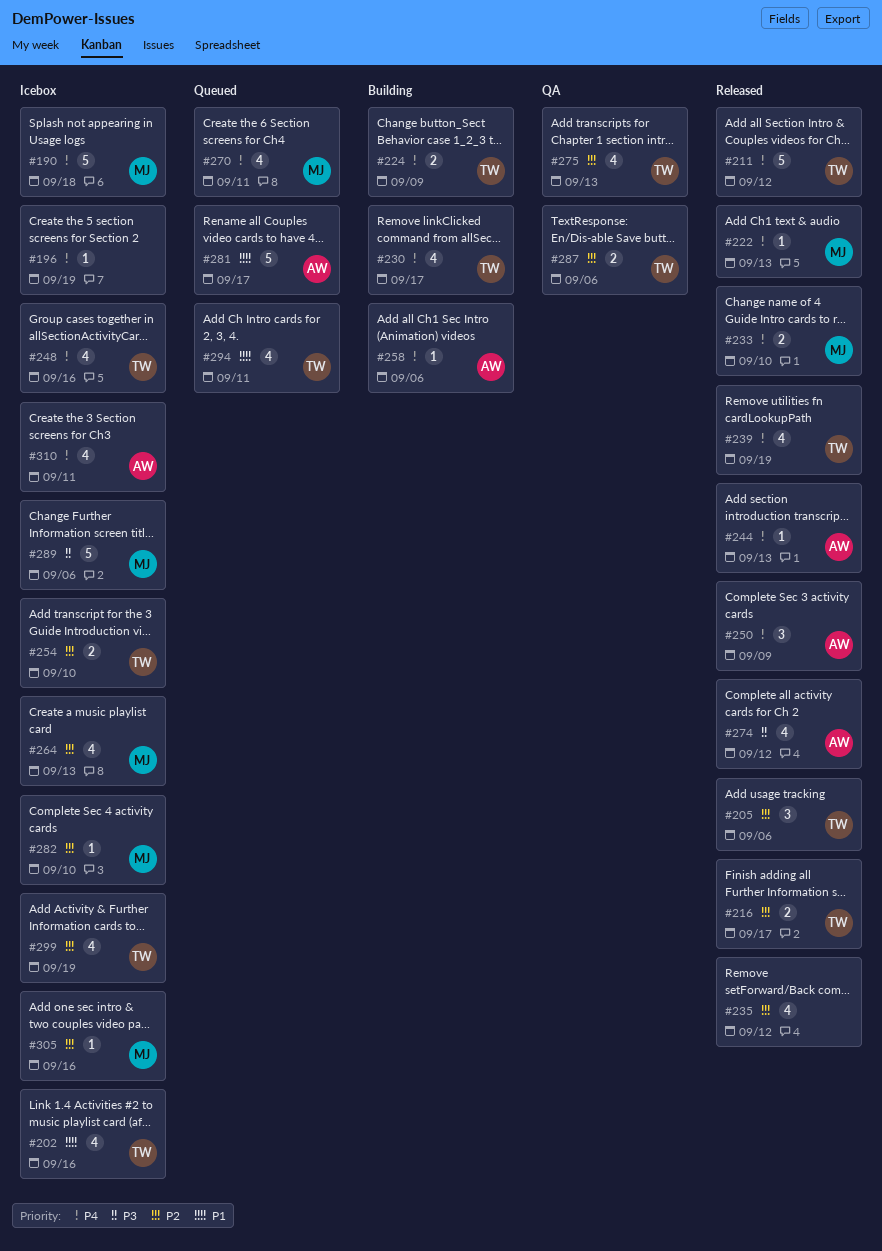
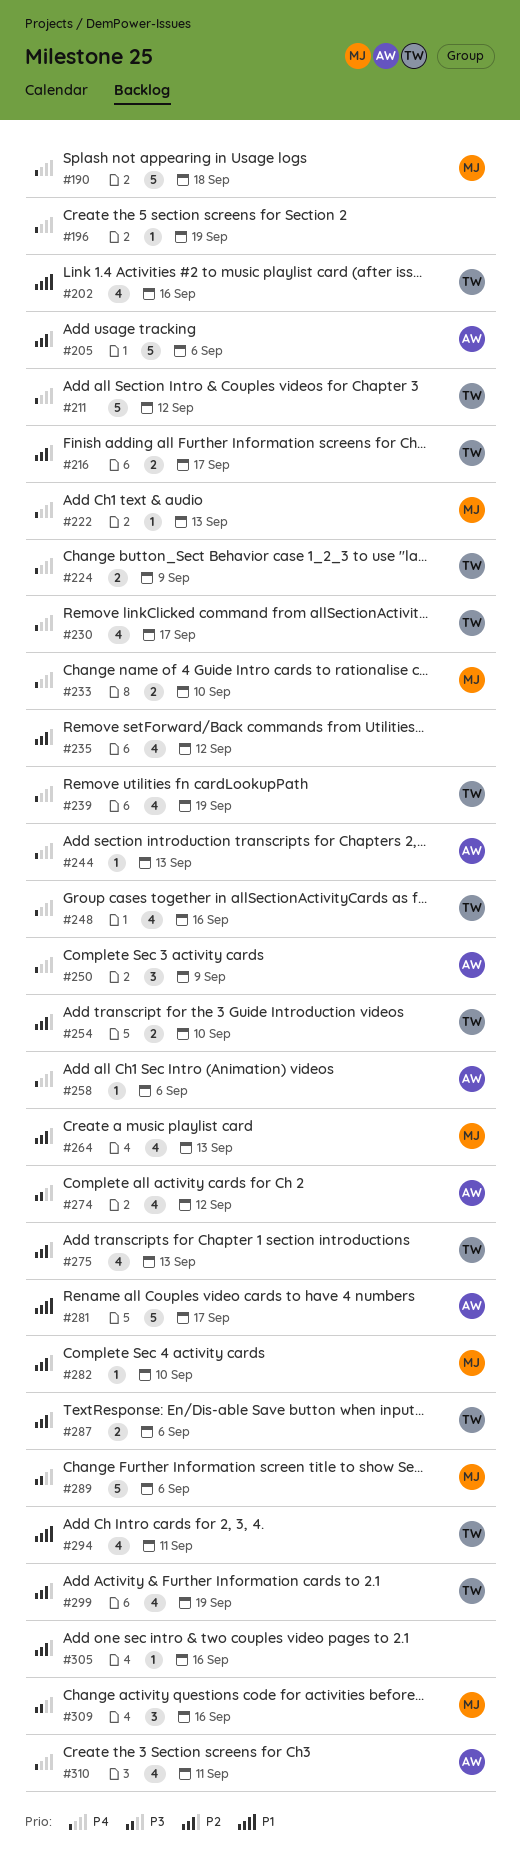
#205, owner: TW -> AW
#205, estimate: 3 -> 5
#270: present -> none
#305, owner: MJ -> none
#309: none -> present

